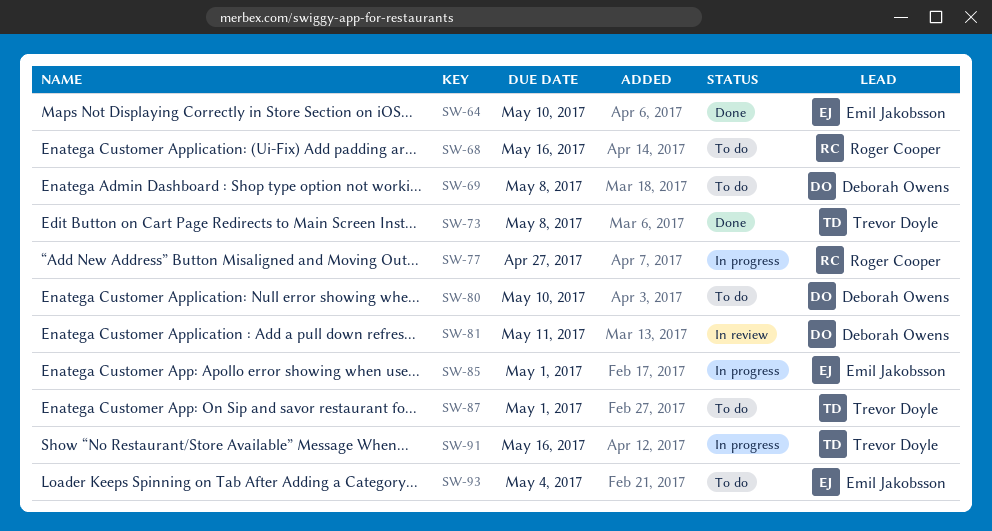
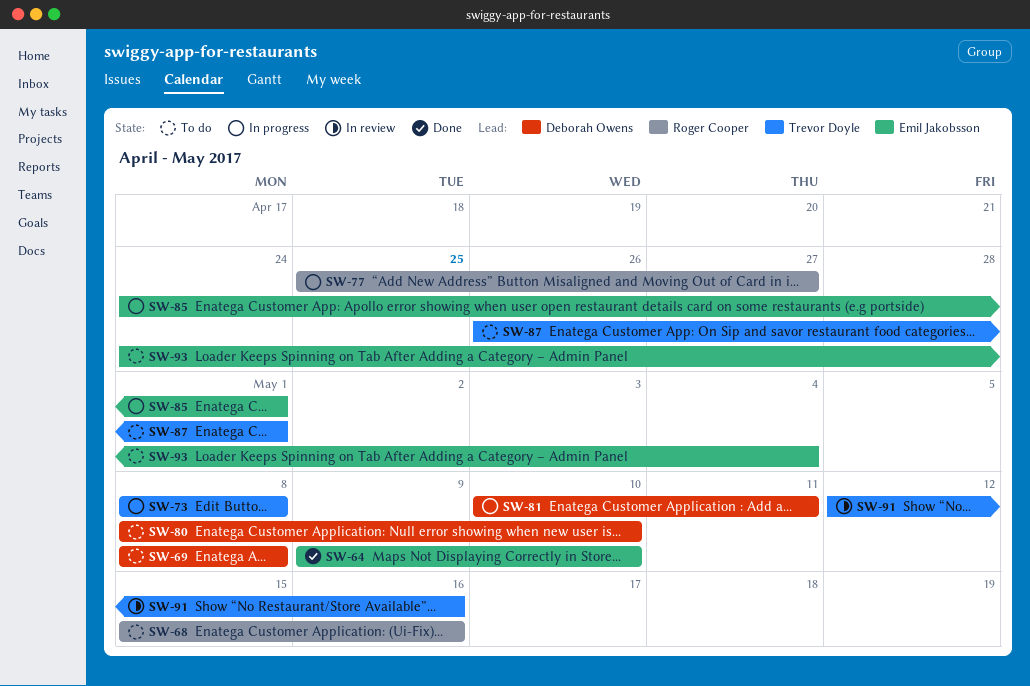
SW-73, status: Done -> In progress
SW-81, status: In review -> In progress
SW-91, status: In progress -> In review

